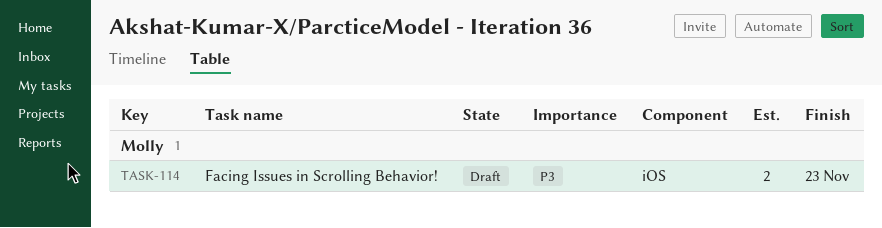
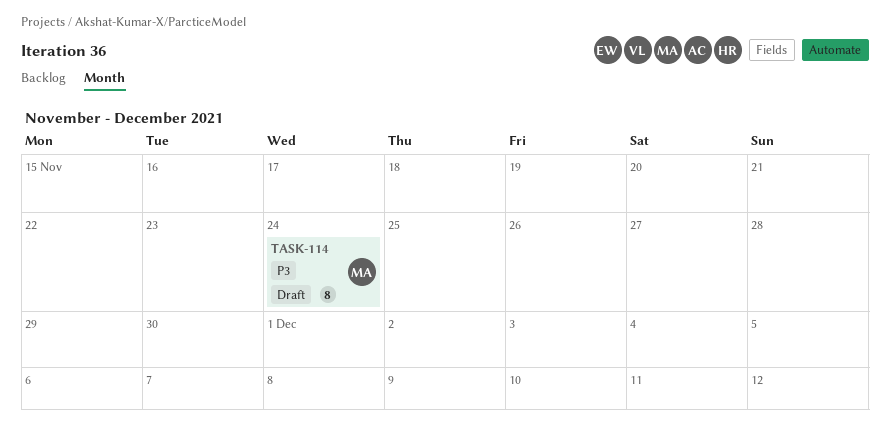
TASK-114, estimate: 2 -> 8
TASK-114, due: Nov 23 -> Nov 24

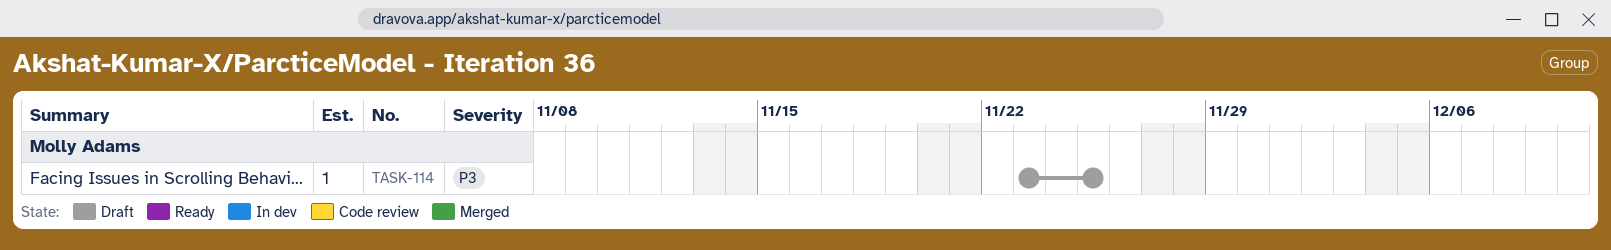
TASK-114, estimate: 8 -> 1
TASK-114, due: Nov 24 -> Nov 25

